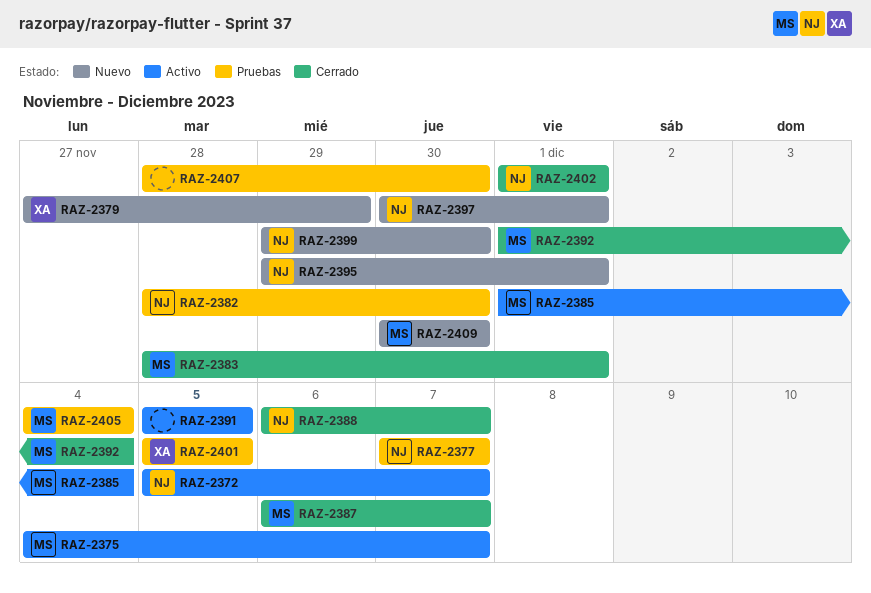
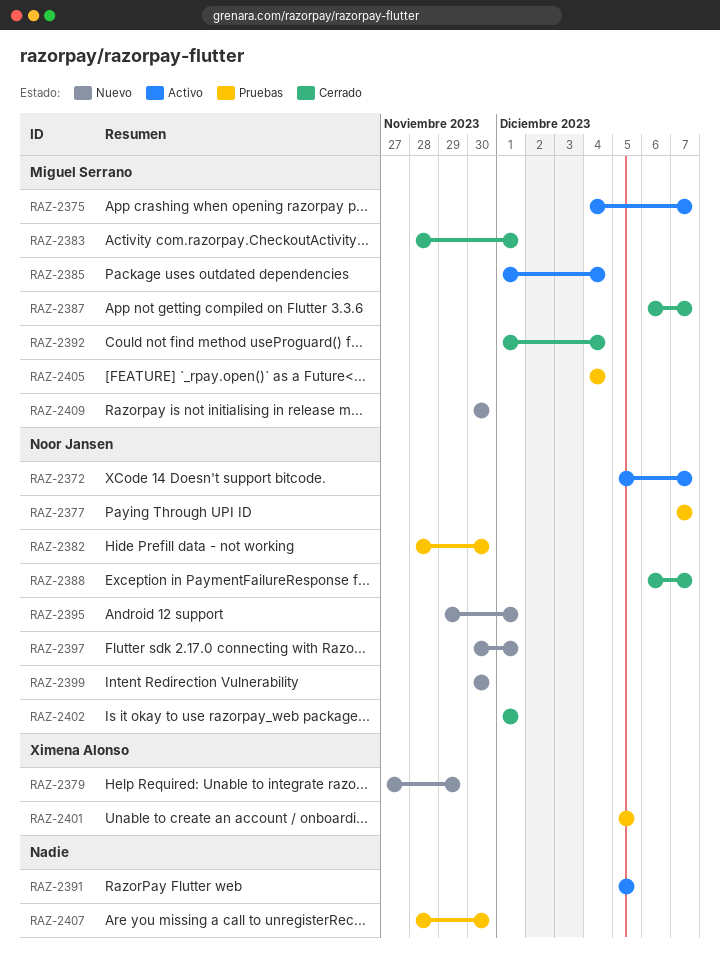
RAZ-2399, start: Nov 29 -> Nov 30

